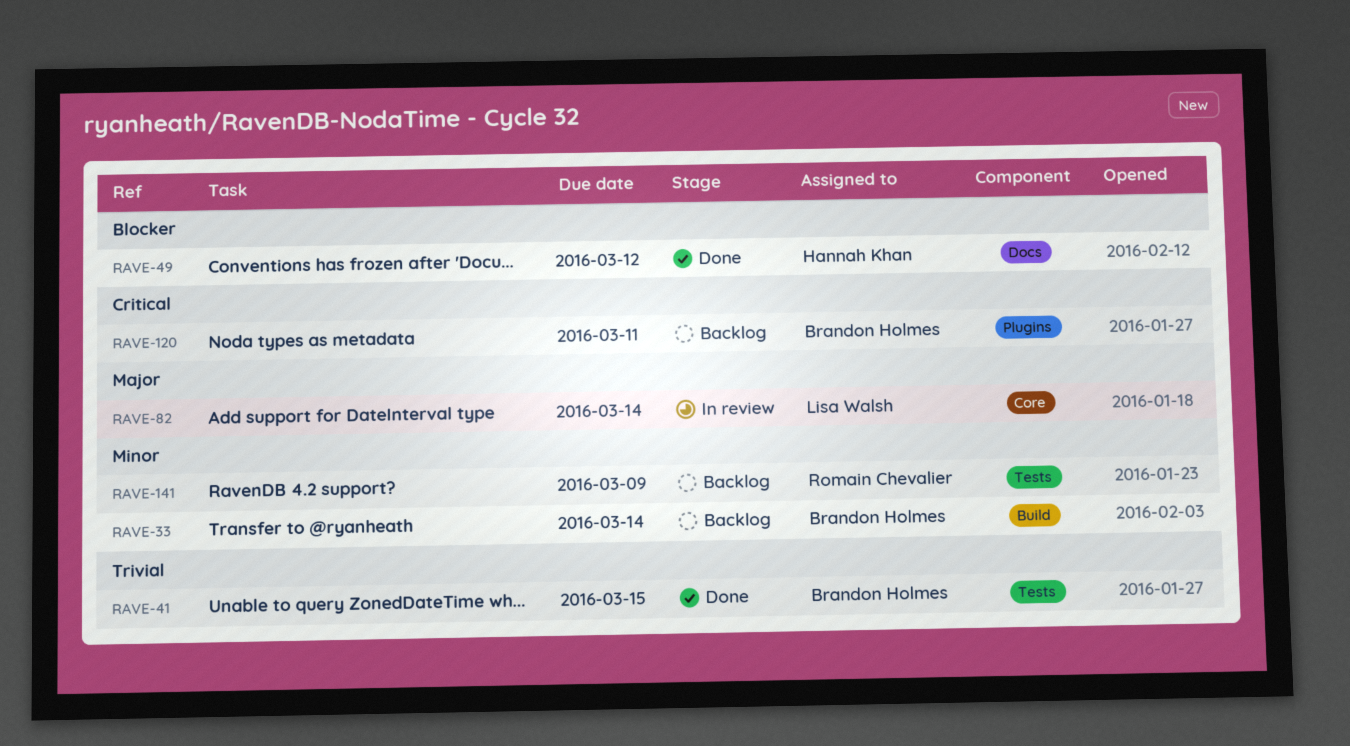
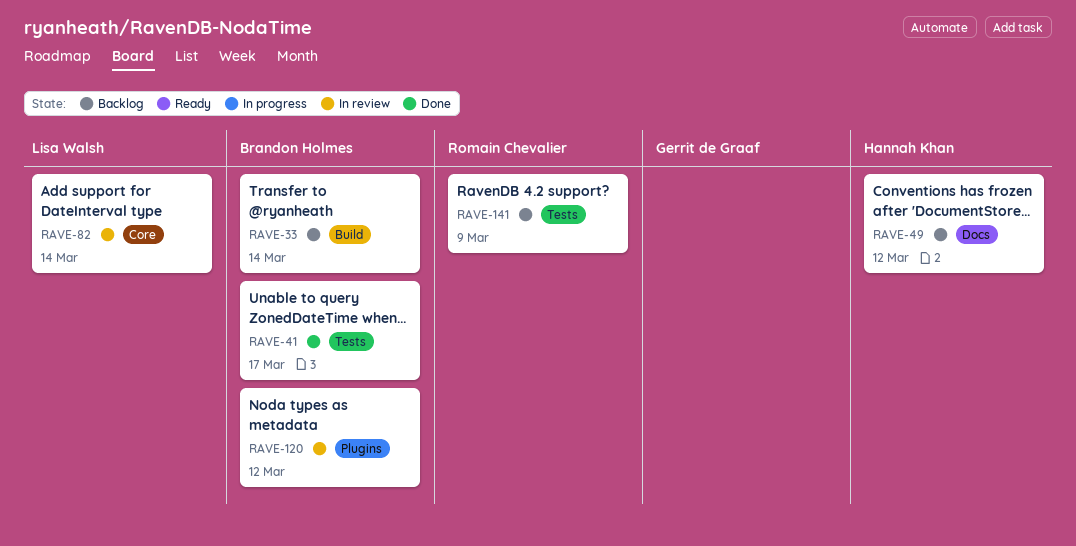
RAVE-41, due: Mar 15 -> Mar 17
RAVE-49, status: Done -> Backlog
RAVE-120, status: Backlog -> In review
RAVE-120, due: Mar 11 -> Mar 12

